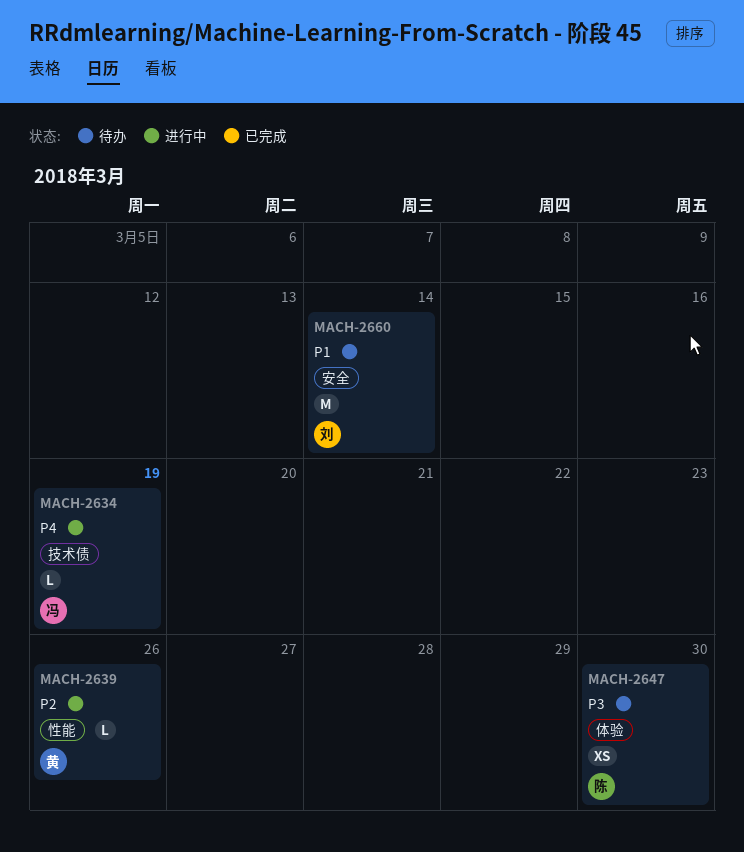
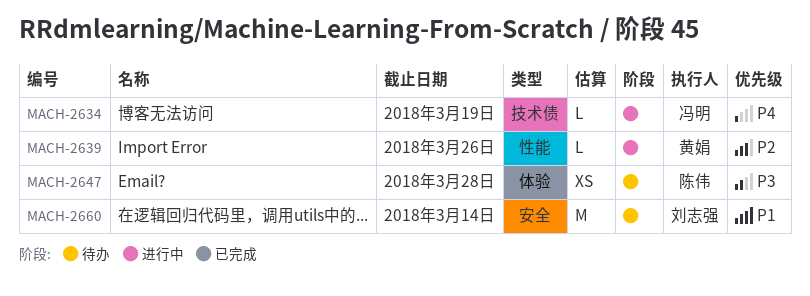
MACH-2647, due: Mar 30 -> Mar 28

